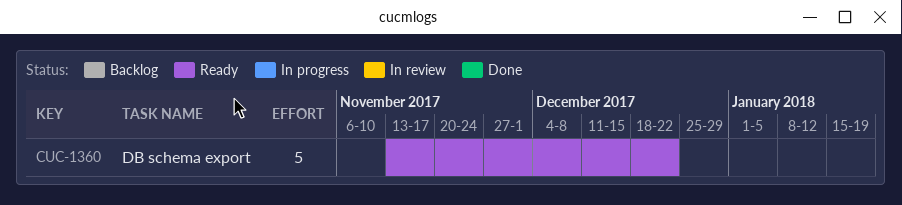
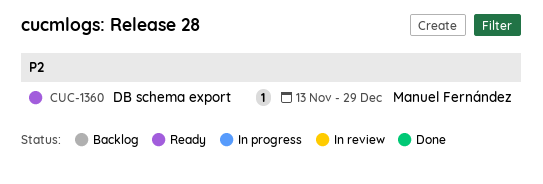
CUC-1360, estimate: 5 -> 1
CUC-1360, due: Dec 22 -> Dec 29

